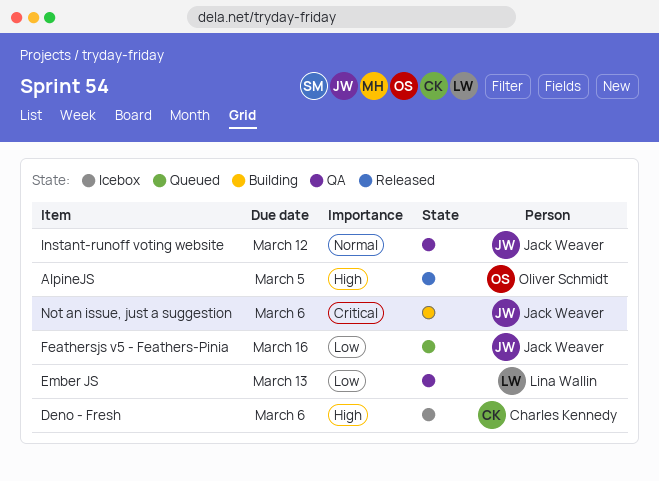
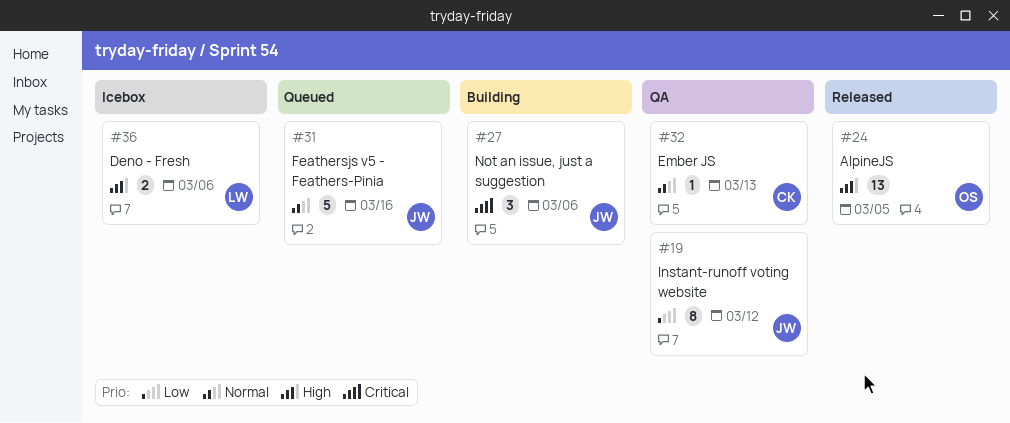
Deno - Fresh, owner: Charles Kennedy -> Lina Wallin
Ember JS, owner: Lina Wallin -> Charles Kennedy
Ember JS, priority: Low -> Normal
Feathersjs v5 - Feathers-Pinia, priority: Low -> Normal
Instant-runoff voting website, priority: Normal -> Low

